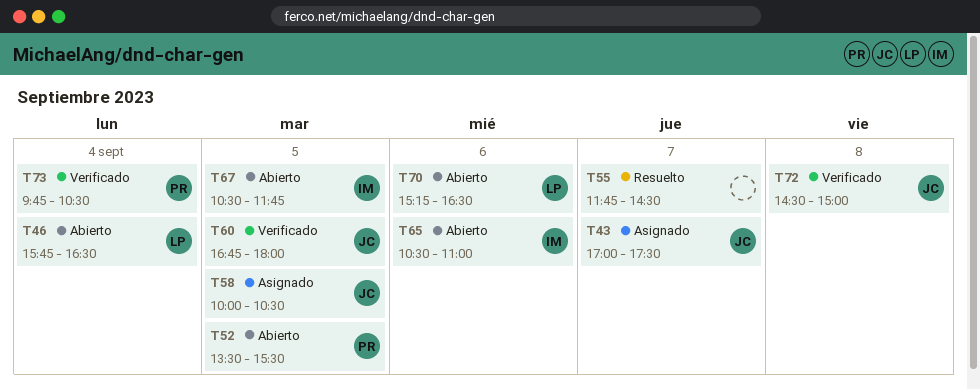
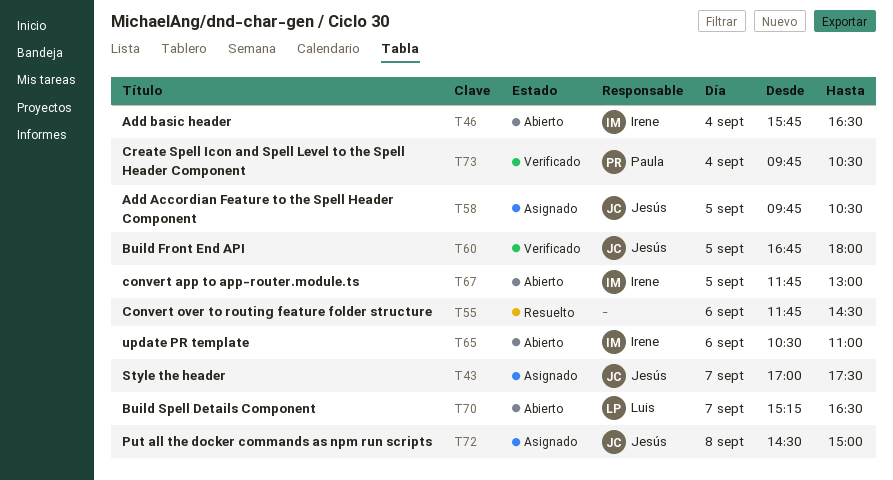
T46, owner: Luis -> Irene
T52: present -> none
T55, day: Sep 7 -> Sep 6
T58, begins: 10:00 -> 09:45
T67, begins: 10:30 -> 11:45
T67, ends: 11:45 -> 13:00
T70, day: Sep 6 -> Sep 7
T72, status: Verificado -> Asignado

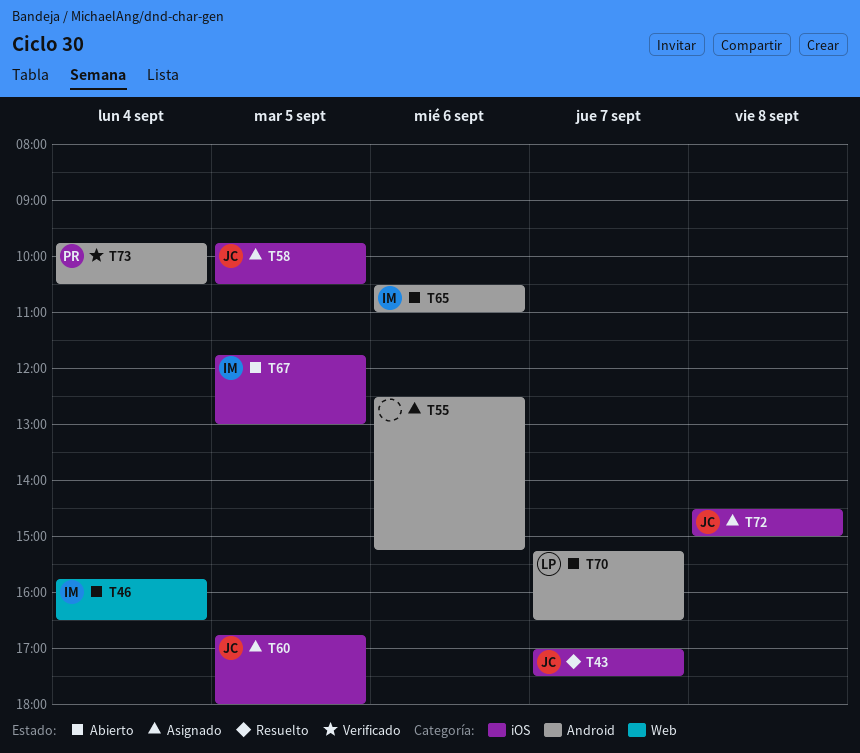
T43, status: Asignado -> Resuelto
T55, status: Resuelto -> Asignado
T55, begins: 11:45 -> 12:30
T55, ends: 14:30 -> 15:15
T60, status: Verificado -> Asignado

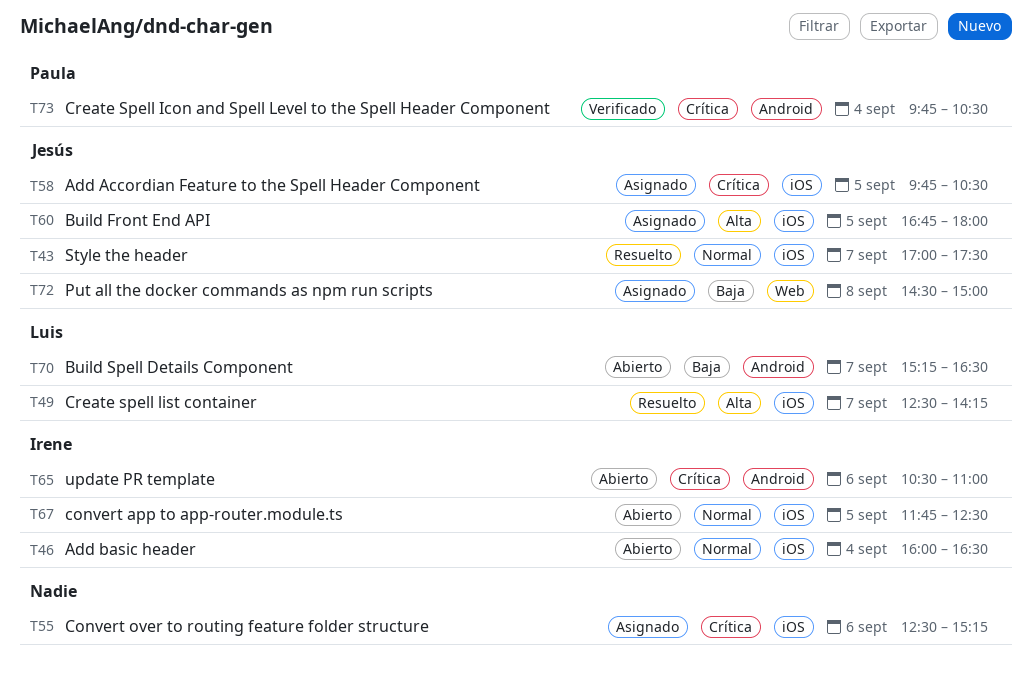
T46, label: Web -> iOS
T46, begins: 15:45 -> 16:00
T49: none -> present
T55, label: Android -> iOS
T67, ends: 13:00 -> 12:30
T72, label: iOS -> Web

